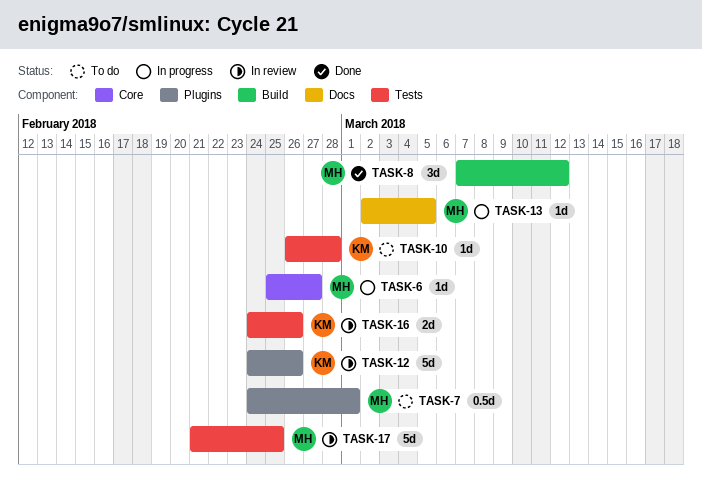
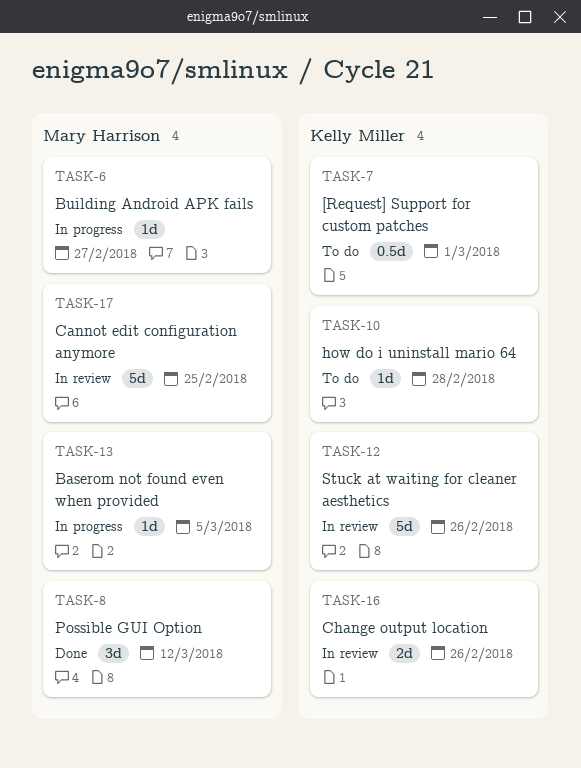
TASK-7, owner: Mary Harrison -> Kelly Miller

